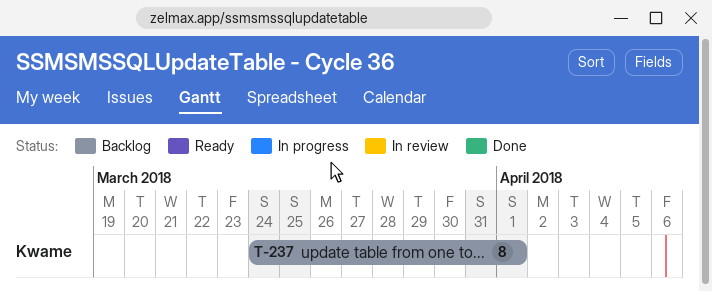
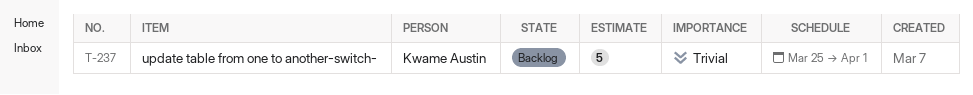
T-237, estimate: 8 -> 5
T-237, start: Mar 24 -> Mar 25

